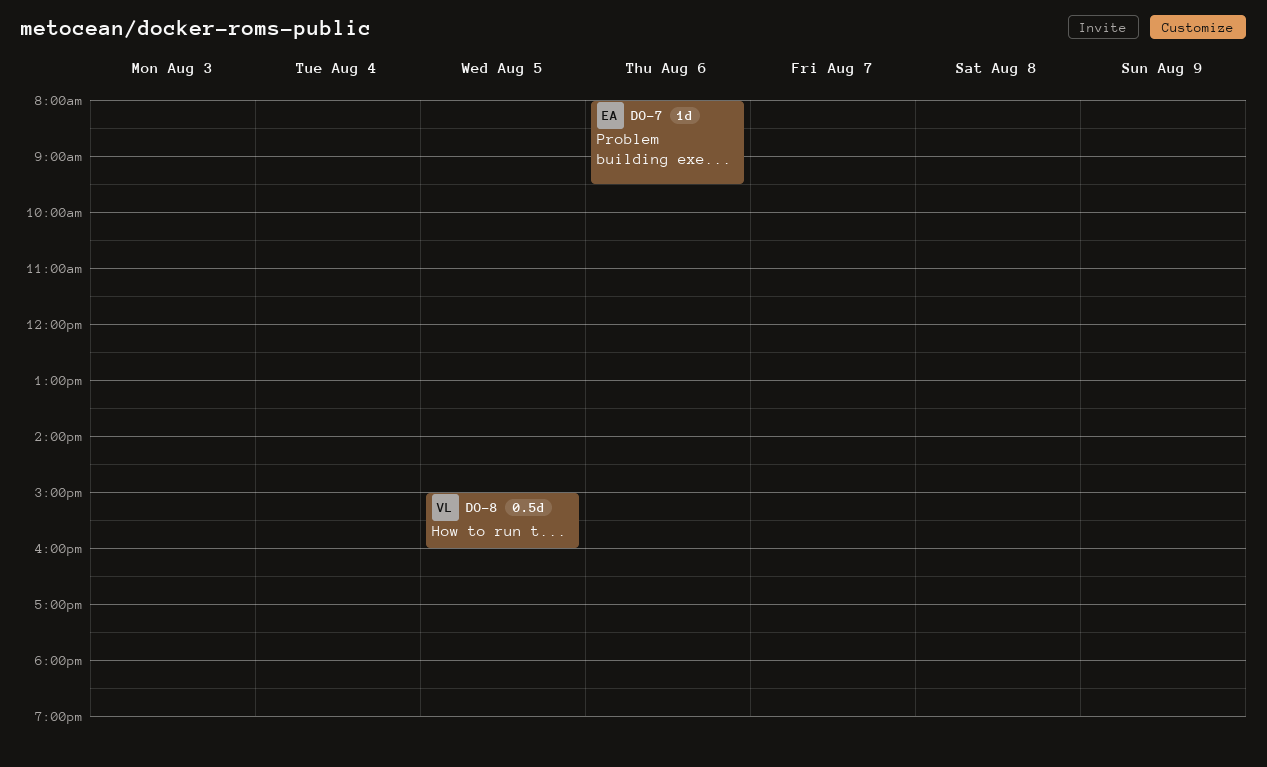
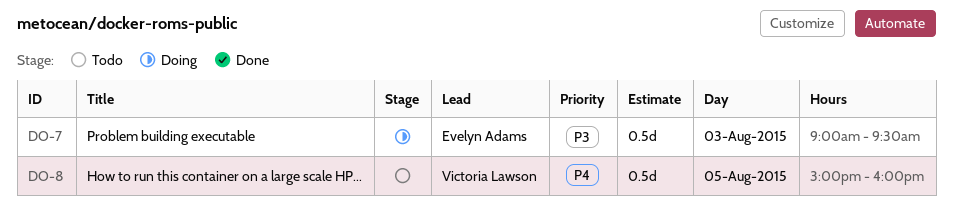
DO-7, estimate: 1d -> 0.5d
DO-7, day: Aug 6 -> Aug 3
DO-7, begins: 08:00 -> 09:00

